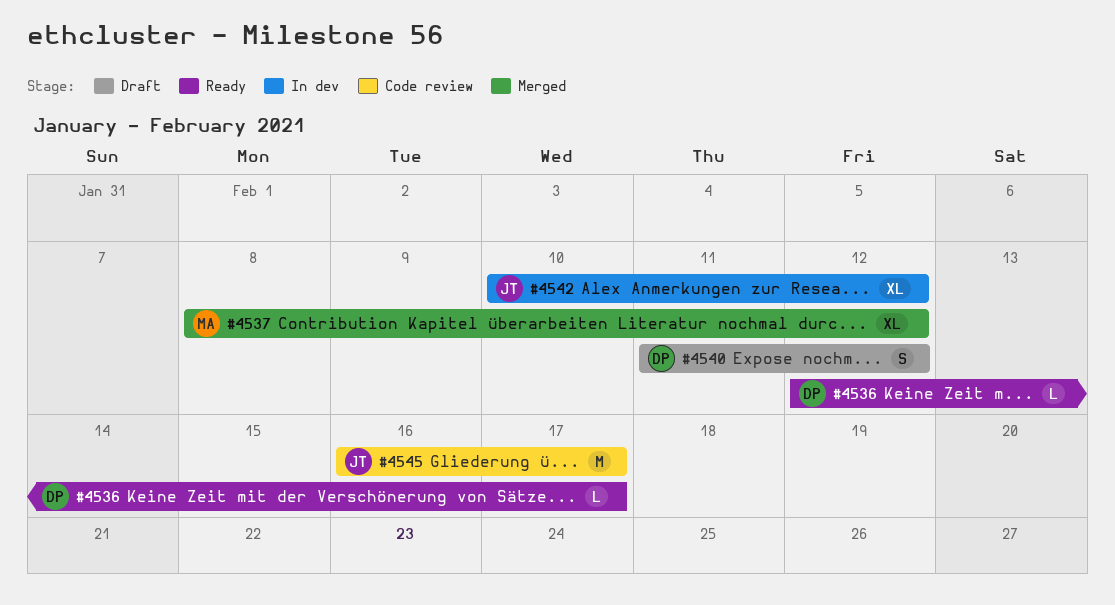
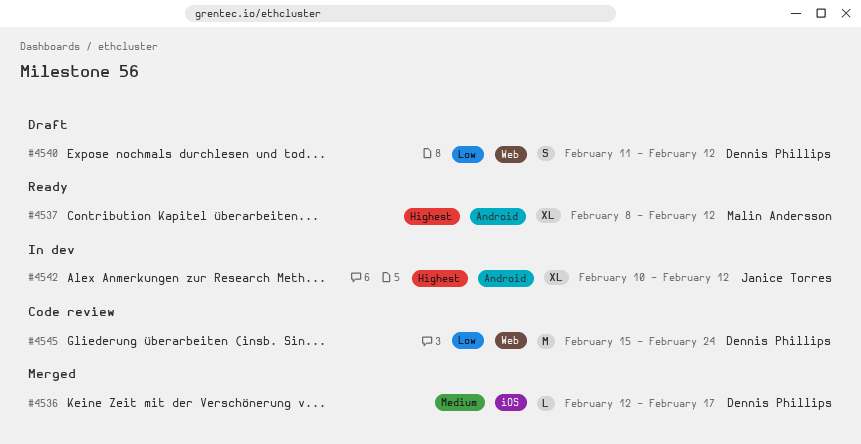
#4536, status: Ready -> Merged
#4537, status: Merged -> Ready
#4545, owner: Janice Torres -> Dennis Phillips
#4545, start: Feb 16 -> Feb 15
#4545, due: Feb 17 -> Feb 24

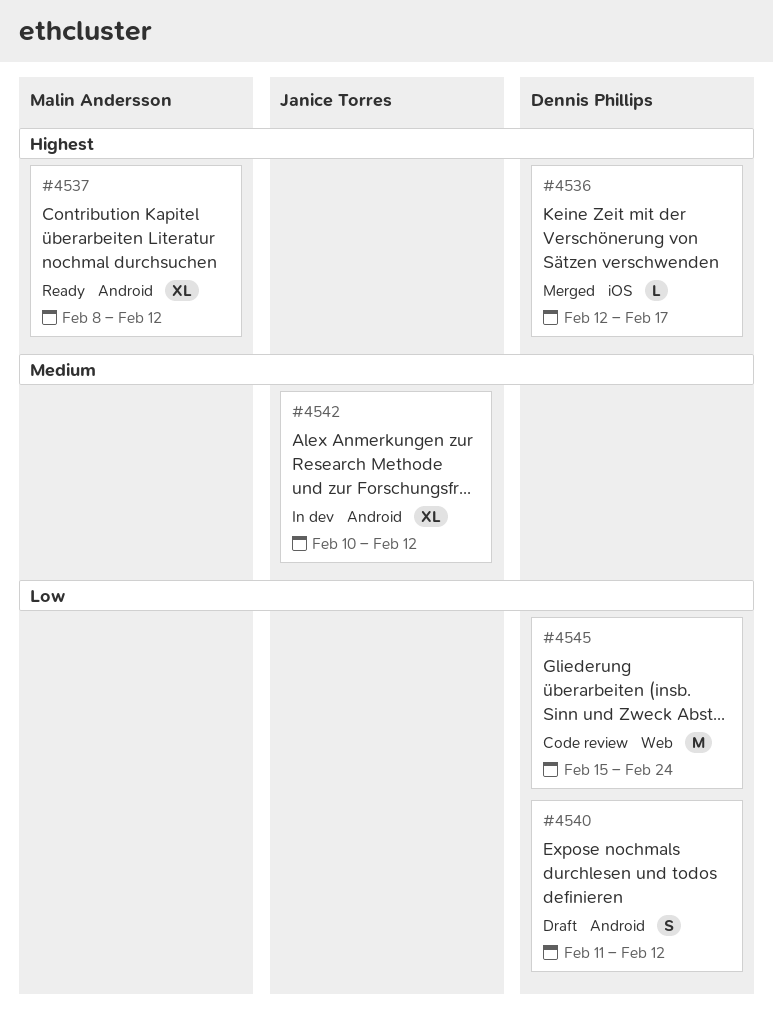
#4536, priority: Medium -> Highest
#4540, label: Web -> Android
#4542, priority: Highest -> Medium

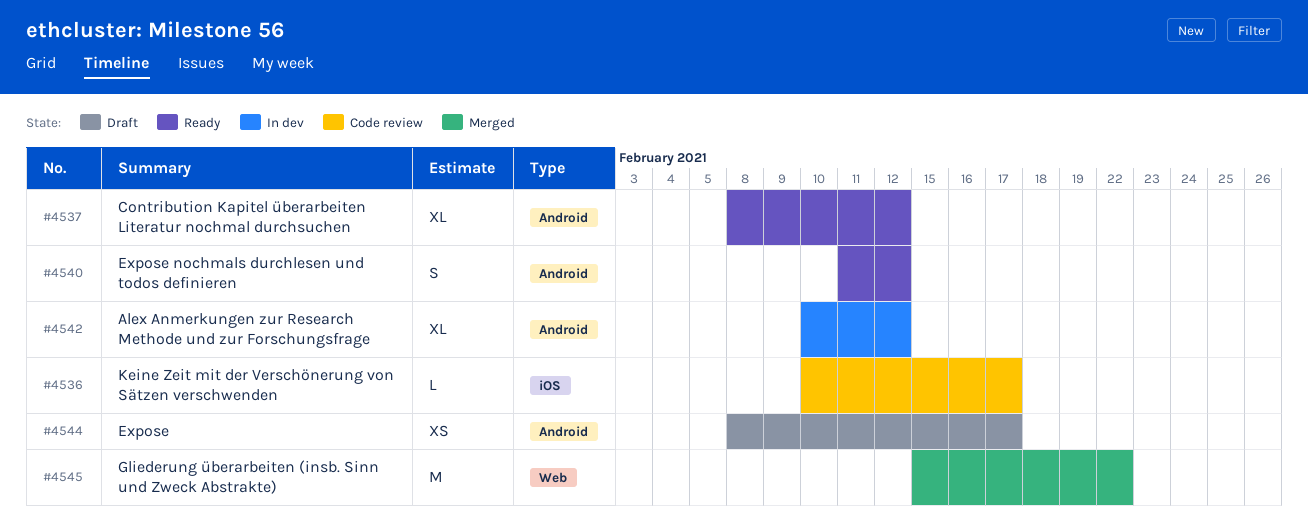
#4536, status: Merged -> Code review
#4536, start: Feb 12 -> Feb 10
#4540, status: Draft -> Ready
#4544: none -> present
#4545, status: Code review -> Merged
#4545, due: Feb 24 -> Feb 22

